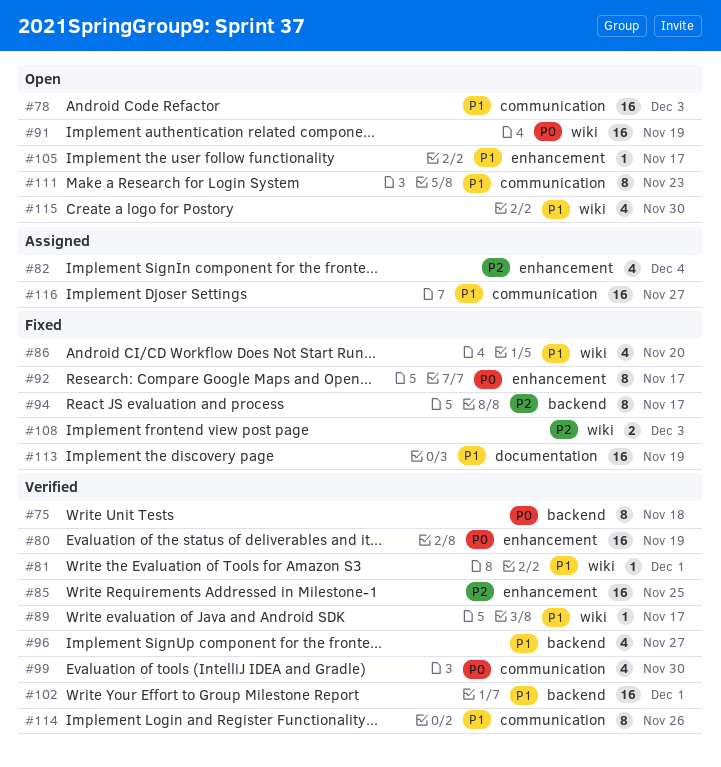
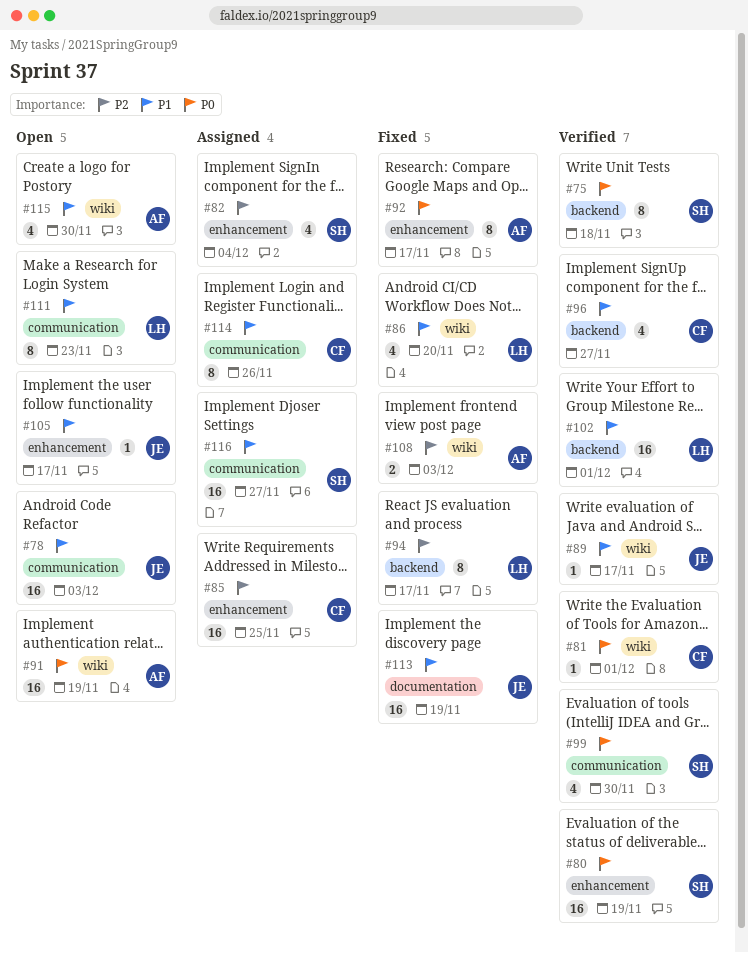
#81, priority: P1 -> P0
#85, status: Verified -> Assigned
#114, status: Verified -> Assigned

